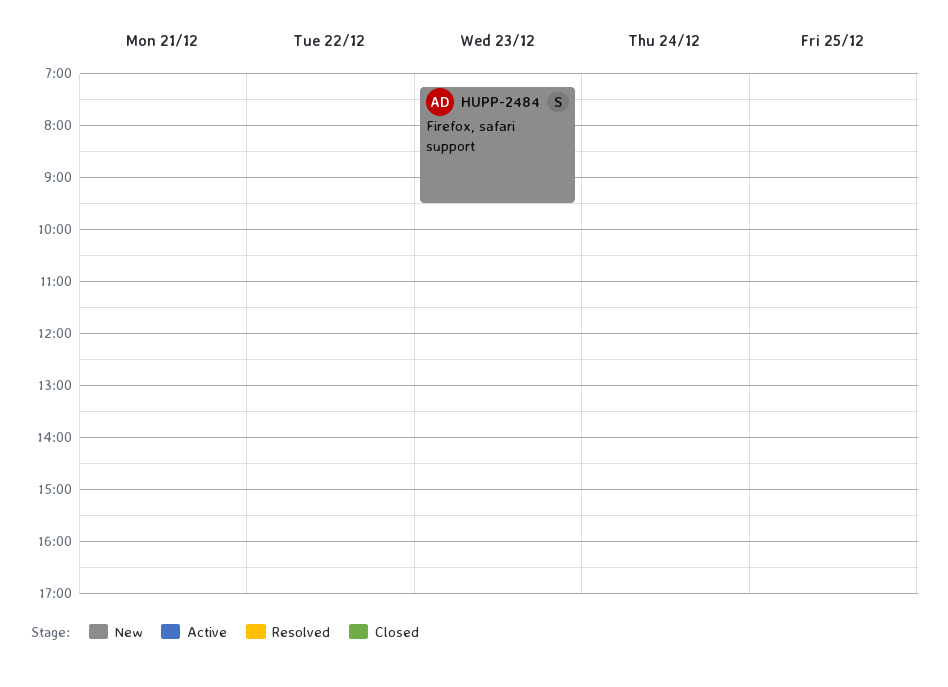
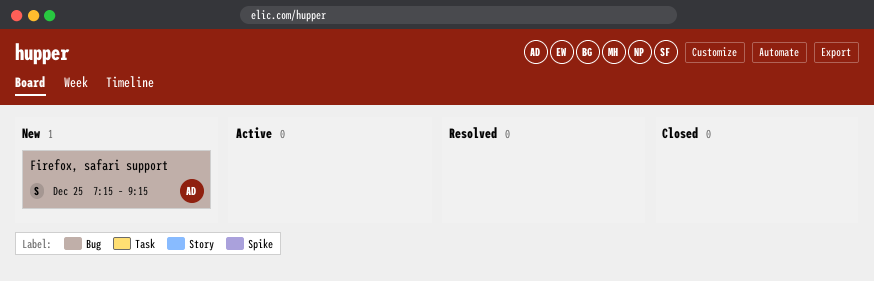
Firefox, safari support, day: Dec 23 -> Dec 25
Firefox, safari support, ends: 09:30 -> 09:15

